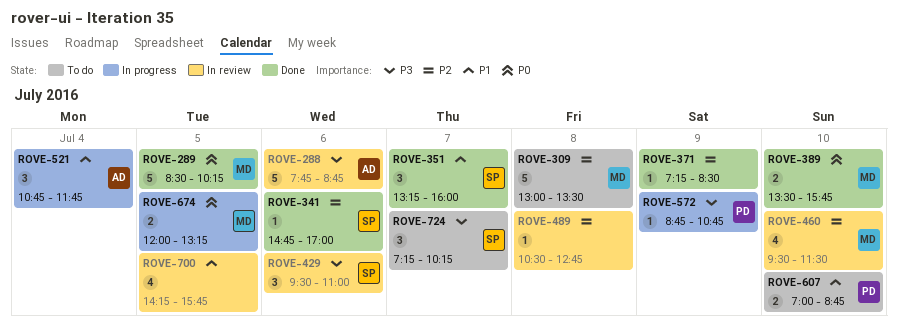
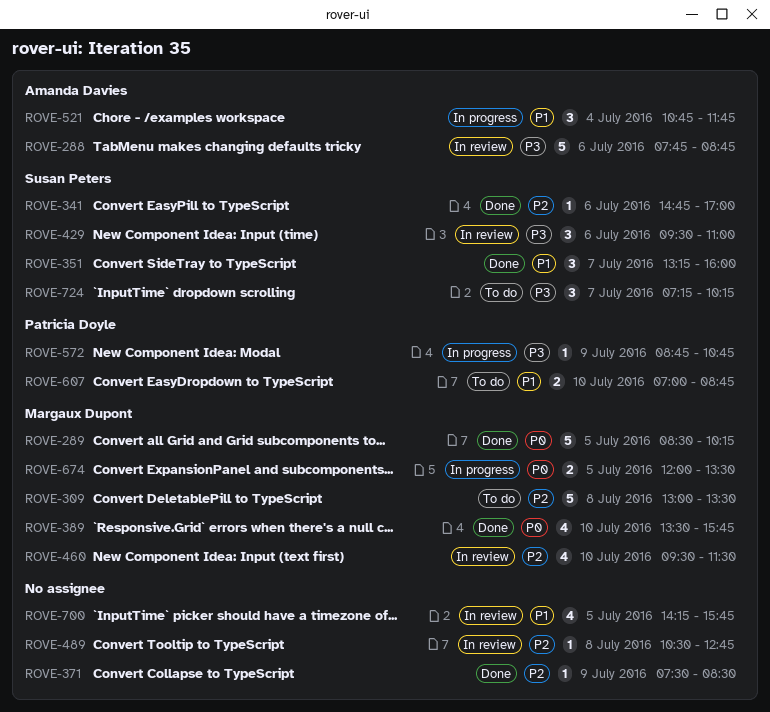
ROVE-371, begins: 07:15 -> 07:30
ROVE-389, estimate: 2 -> 4
ROVE-674, ends: 13:15 -> 13:30

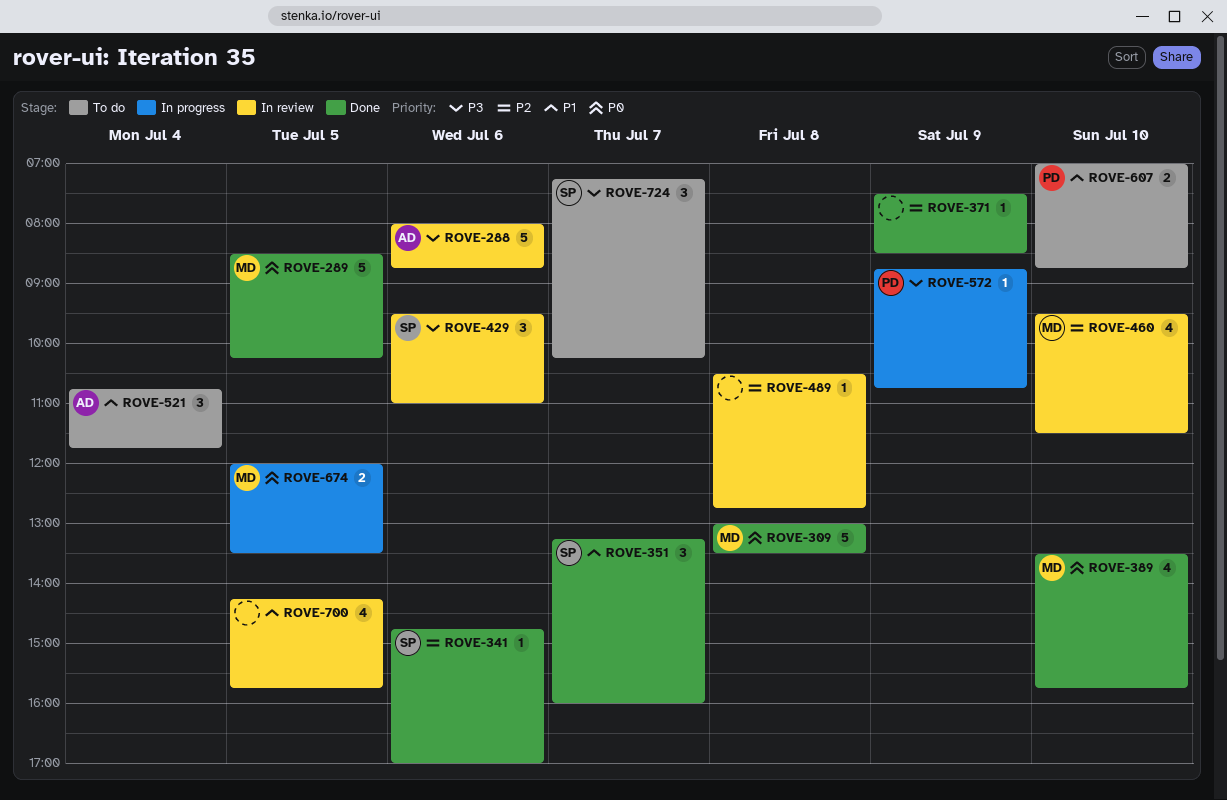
ROVE-288, begins: 07:45 -> 08:00
ROVE-309, status: To do -> Done
ROVE-309, priority: P2 -> P0
ROVE-521, status: In progress -> To do

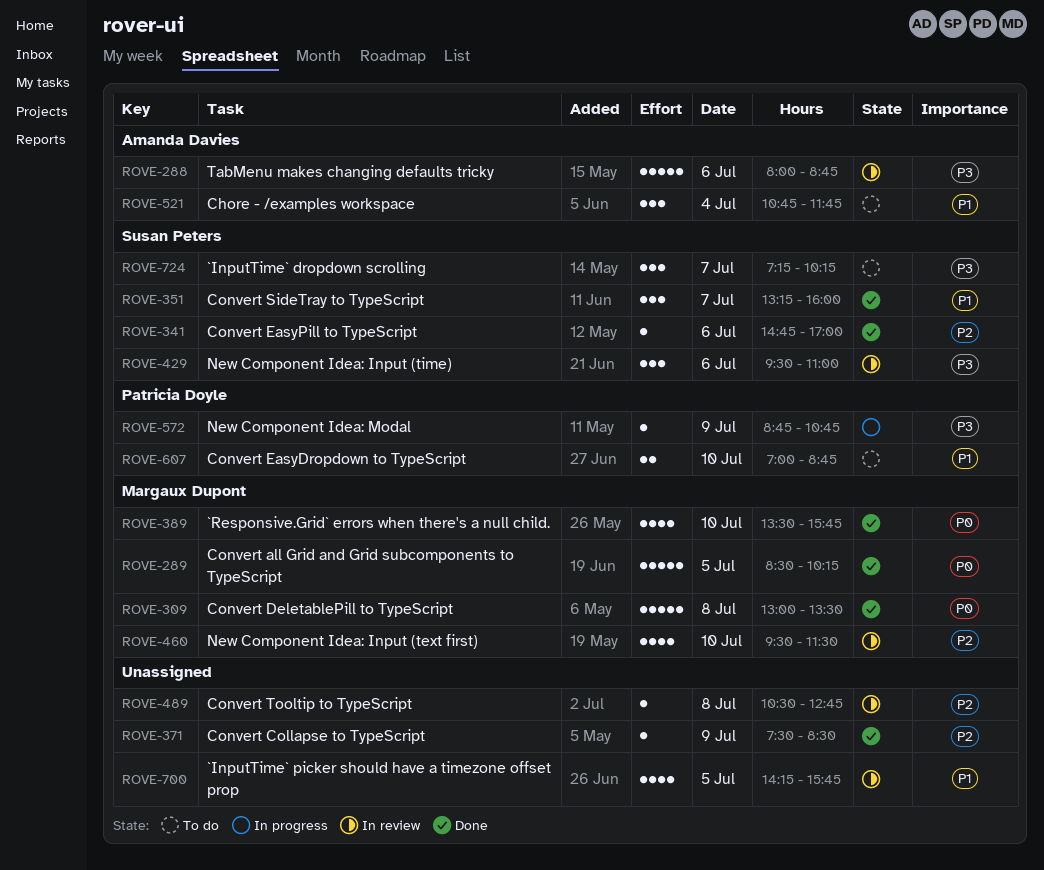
ROVE-674: present -> none

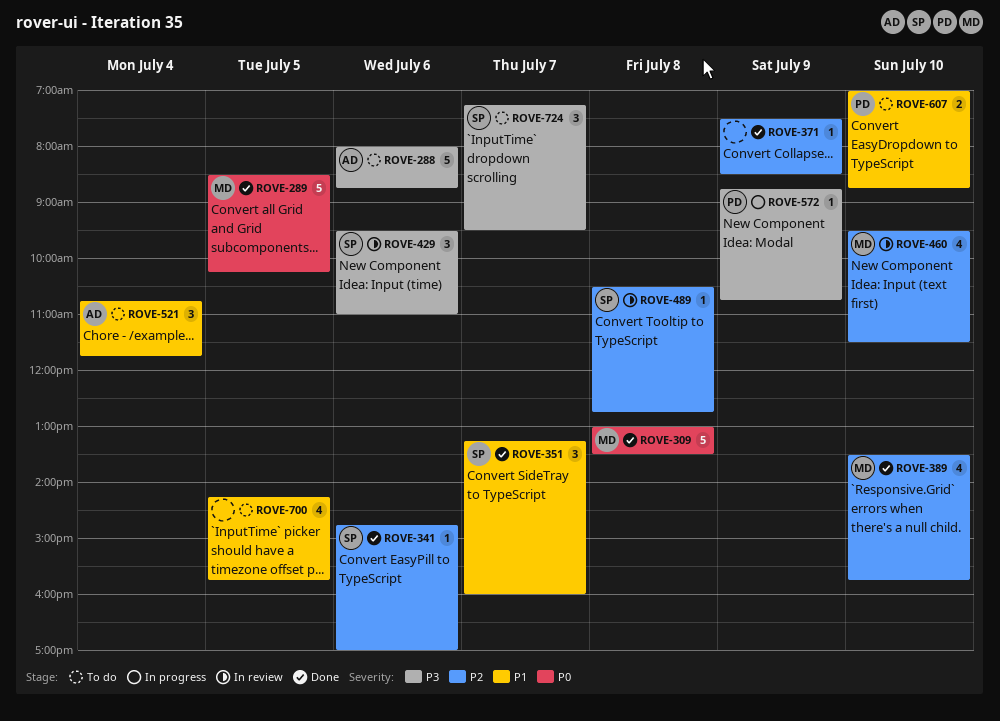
ROVE-288, status: In review -> To do
ROVE-389, priority: P0 -> P2
ROVE-489, owner: none -> Susan Peters
ROVE-700, status: In review -> To do
ROVE-724, ends: 10:15 -> 09:30

